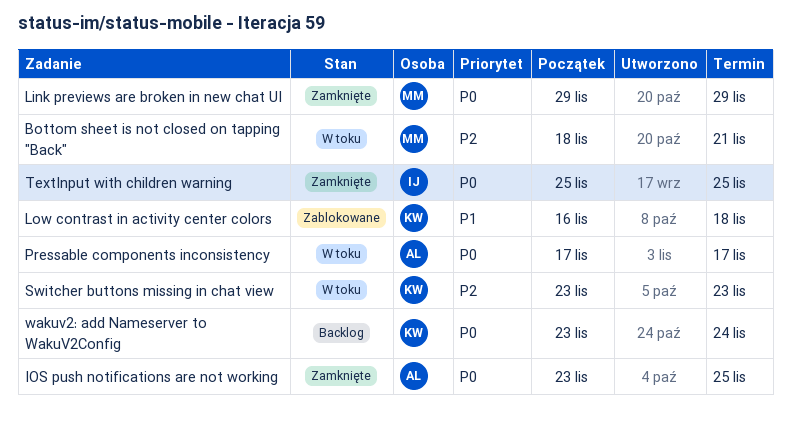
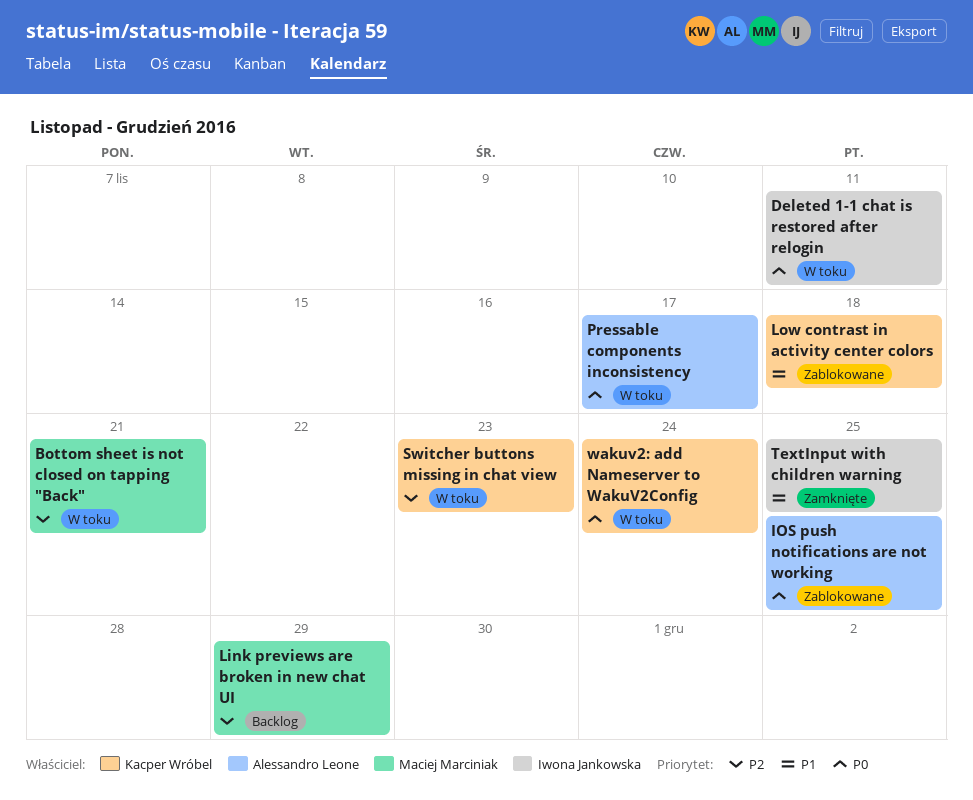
Deleted 1-1 chat is restored after relogin: none -> present
IOS push notifications are not working, status: Zamknięte -> Zablokowane
Link previews are broken in new chat UI, status: Zamknięte -> Backlog
Link previews are broken in new chat UI, priority: P0 -> P2
TextInput with children warning, priority: P0 -> P1
wakuv2: add Nameserver to WakuV2Config, status: Backlog -> W toku

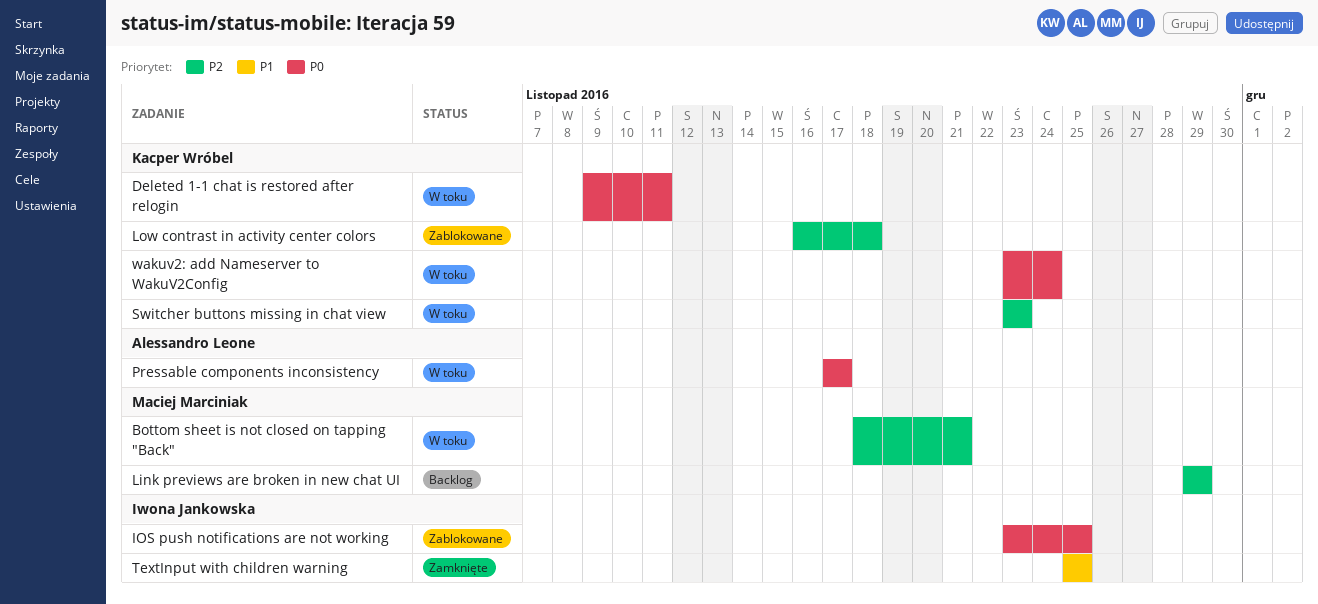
Deleted 1-1 chat is restored after relogin, owner: Iwona Jankowska -> Kacper Wróbel
IOS push notifications are not working, owner: Alessandro Leone -> Iwona Jankowska
Low contrast in activity center colors, priority: P1 -> P2

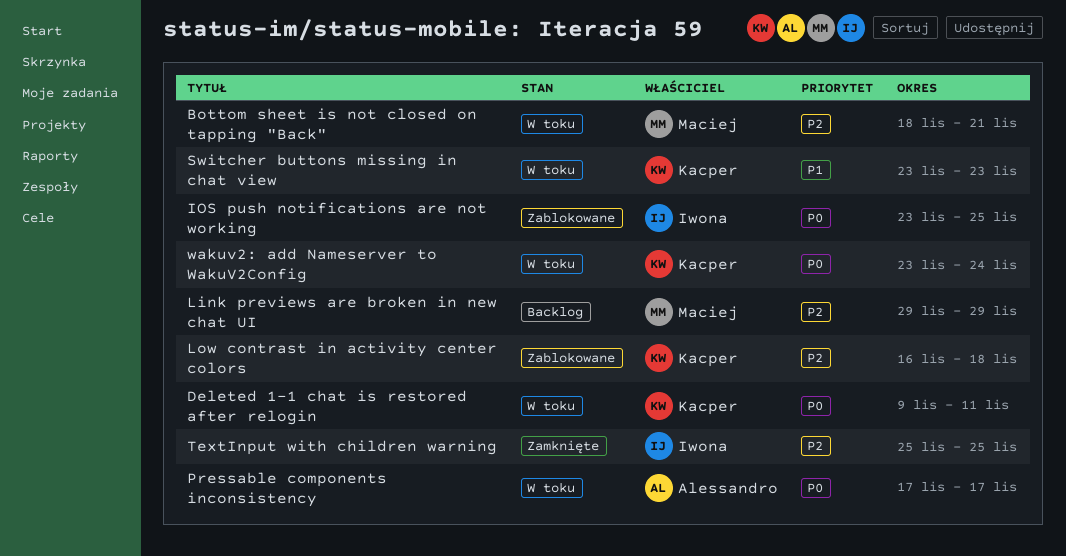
Switcher buttons missing in chat view, priority: P2 -> P1
TextInput with children warning, priority: P1 -> P2

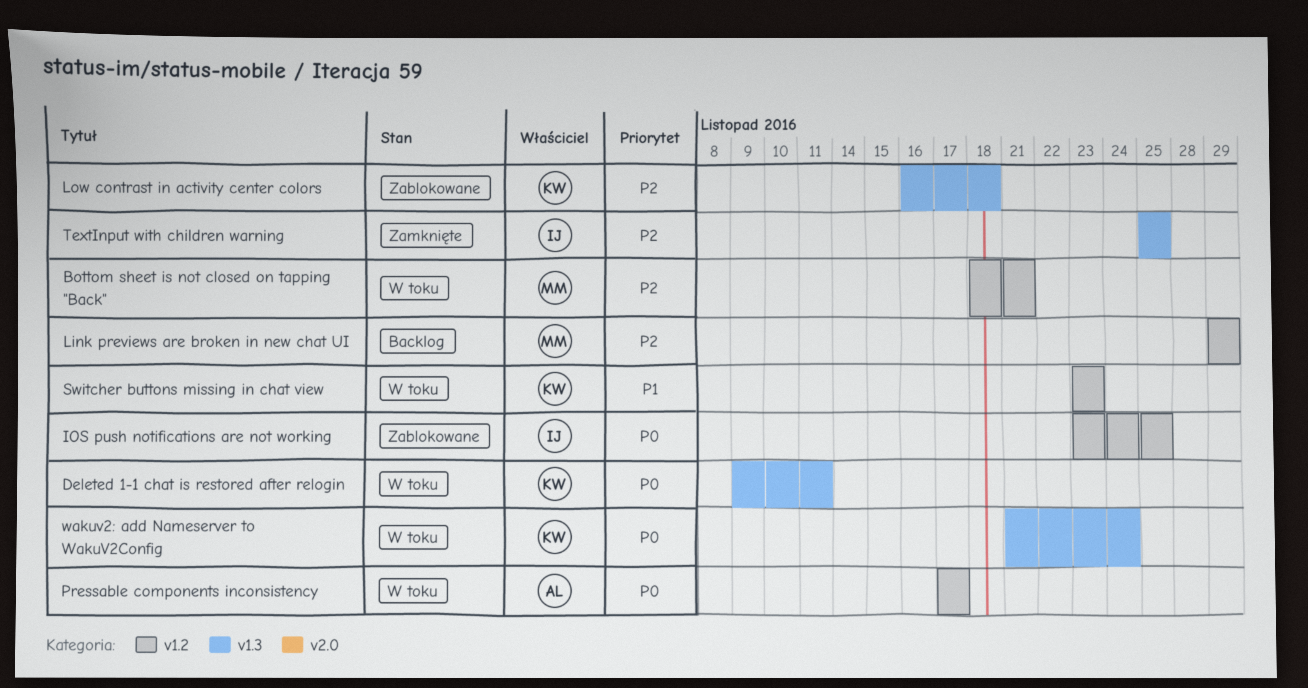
wakuv2: add Nameserver to WakuV2Config, start: Nov 23 -> Nov 21

